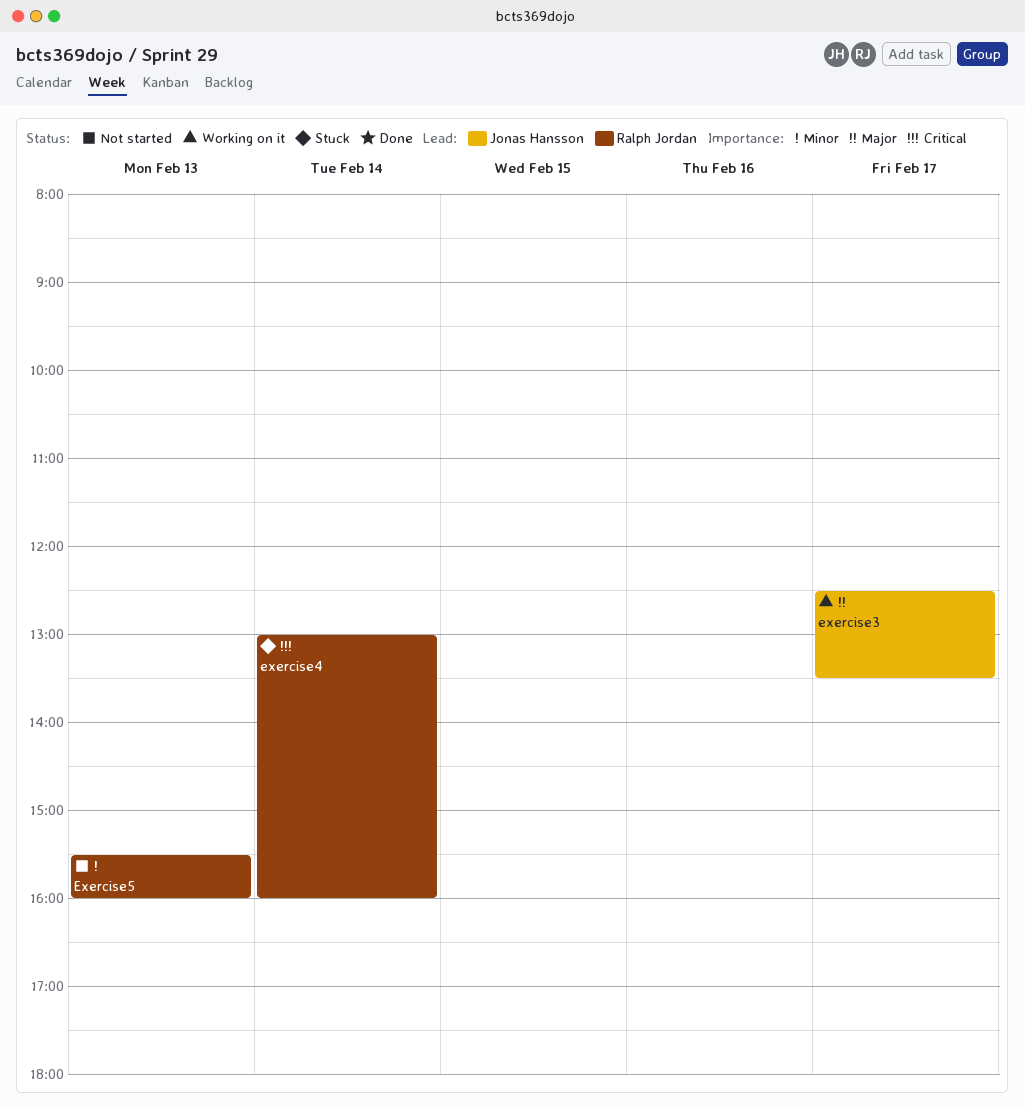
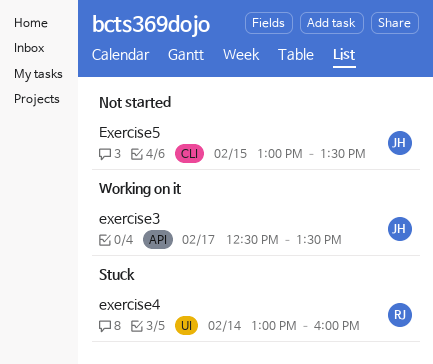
Exercise5, owner: Ralph Jordan -> Jonas Hansson
Exercise5, day: Feb 13 -> Feb 15
Exercise5, begins: 15:30 -> 13:00
Exercise5, ends: 16:00 -> 13:30

